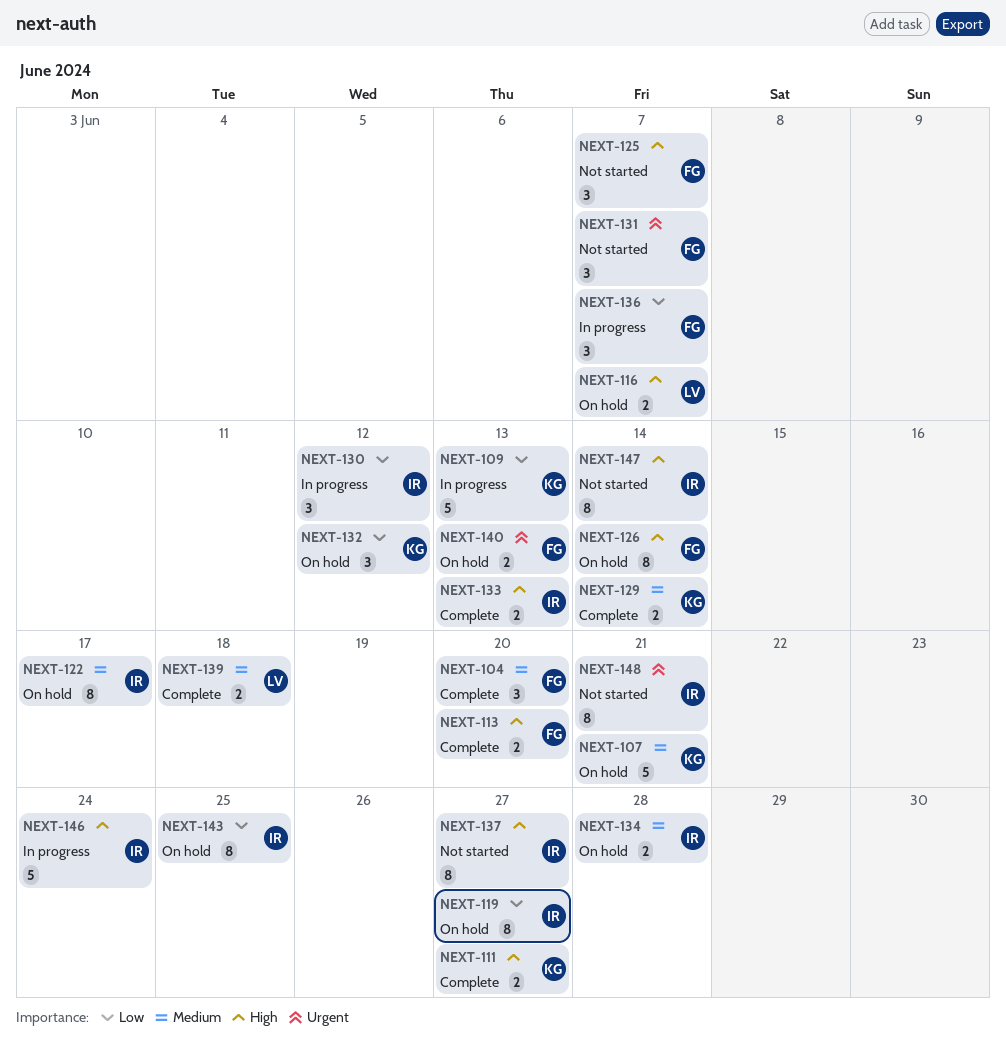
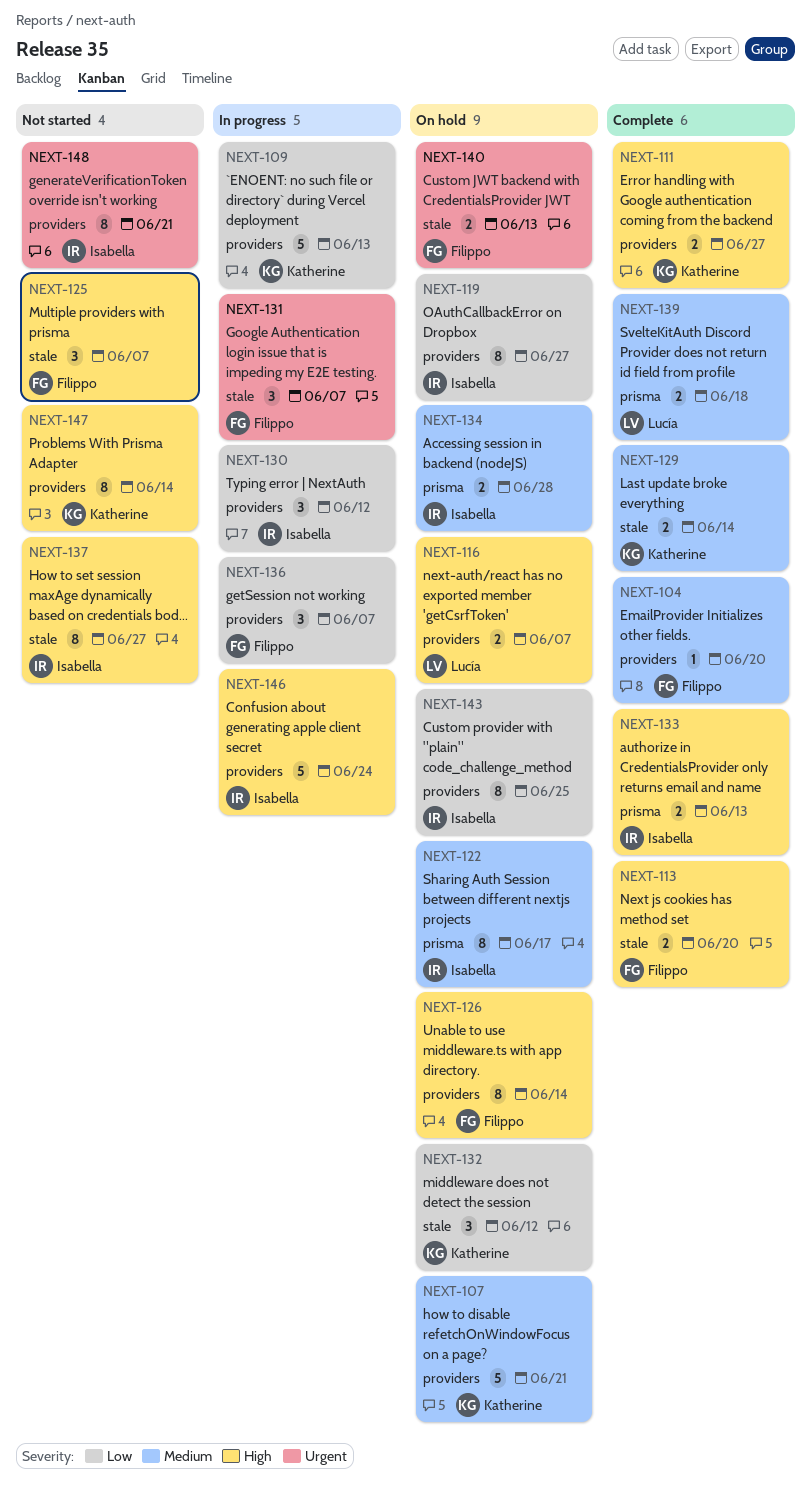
NEXT-104, estimate: 3 -> 1
NEXT-131, status: Not started -> In progress
NEXT-147, owner: Isabella -> Katherine

